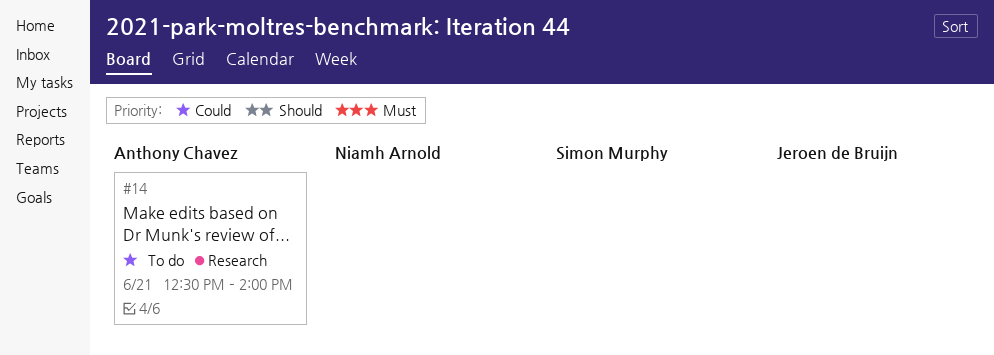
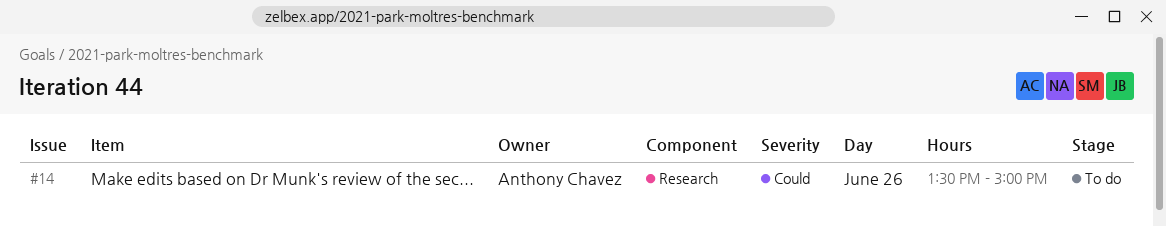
#14, day: Jun 21 -> Jun 26
#14, begins: 12:30 -> 13:30
#14, ends: 14:00 -> 15:00

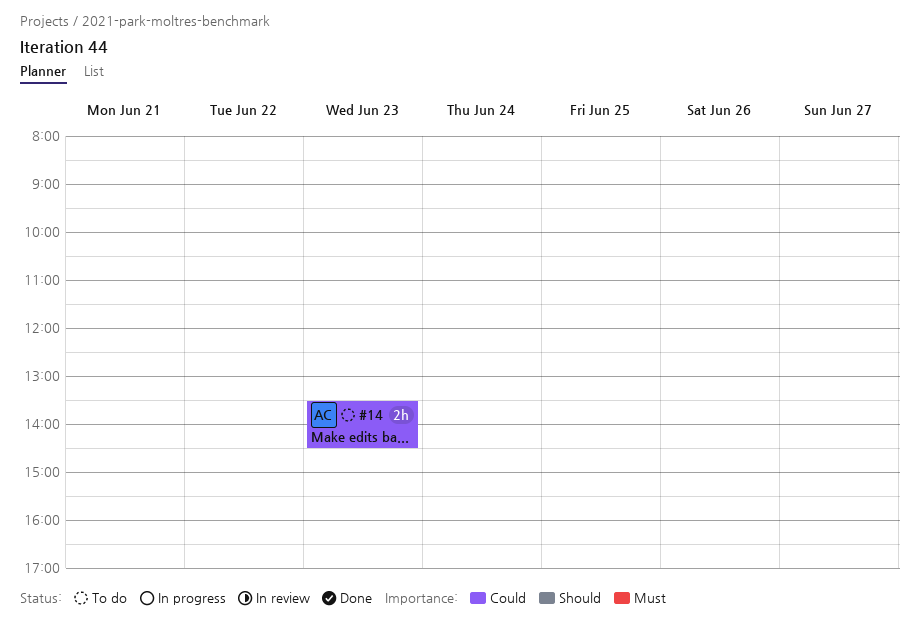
#14, day: Jun 26 -> Jun 23
#14, ends: 15:00 -> 14:30

